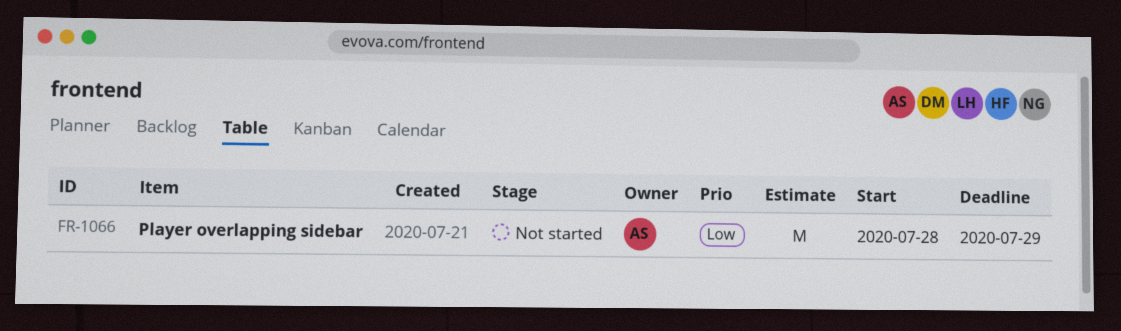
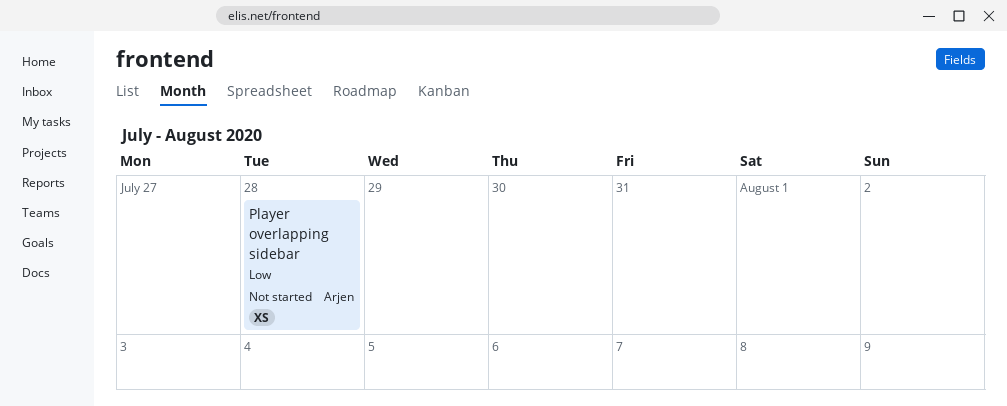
Player overlapping sidebar, estimate: M -> XS
Player overlapping sidebar, due: Jul 29 -> Jul 28

